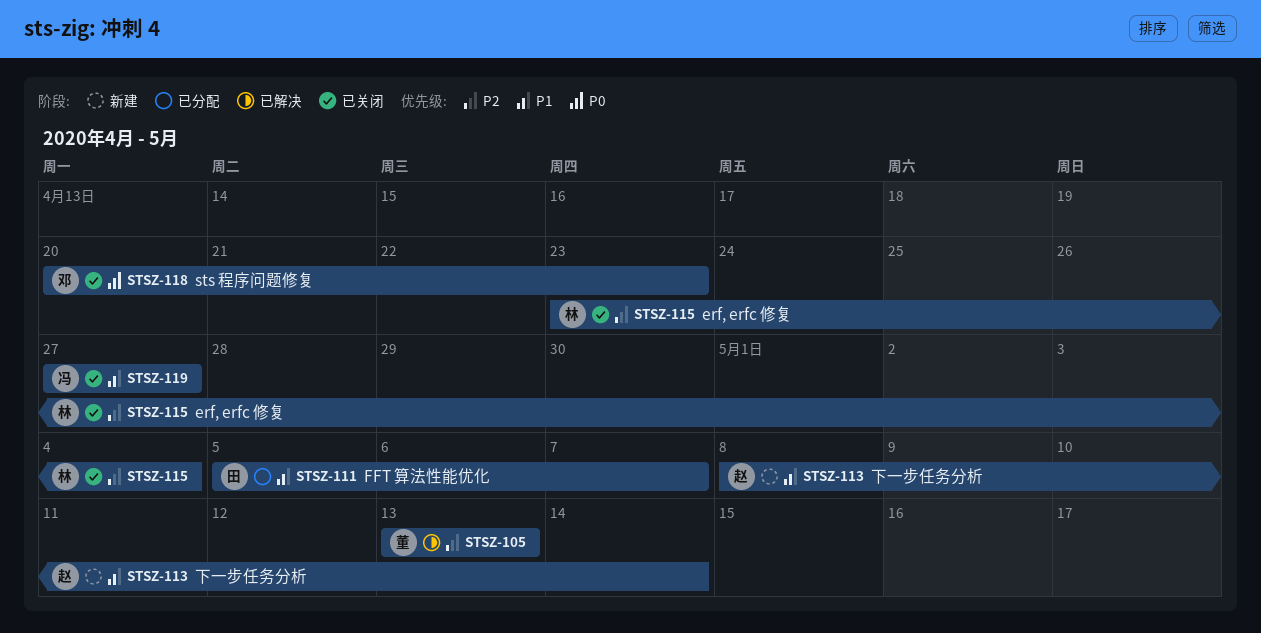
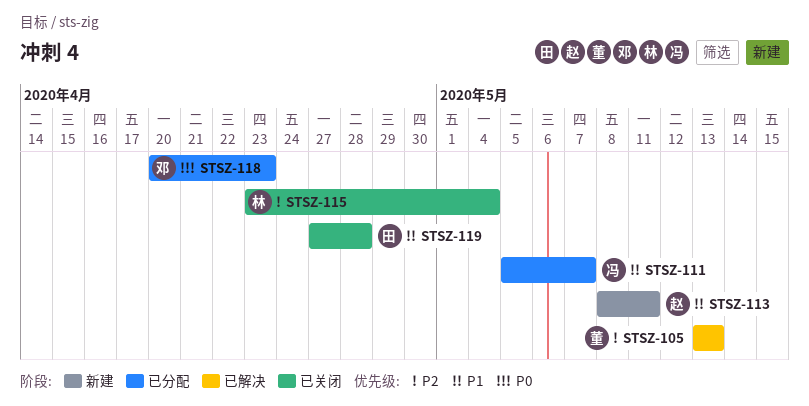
STSZ-111, owner: 田 -> 冯
STSZ-113, due: May 14 -> May 11
STSZ-118, status: 已关闭 -> 已分配
STSZ-119, owner: 冯 -> 田
STSZ-119, due: Apr 27 -> Apr 28

